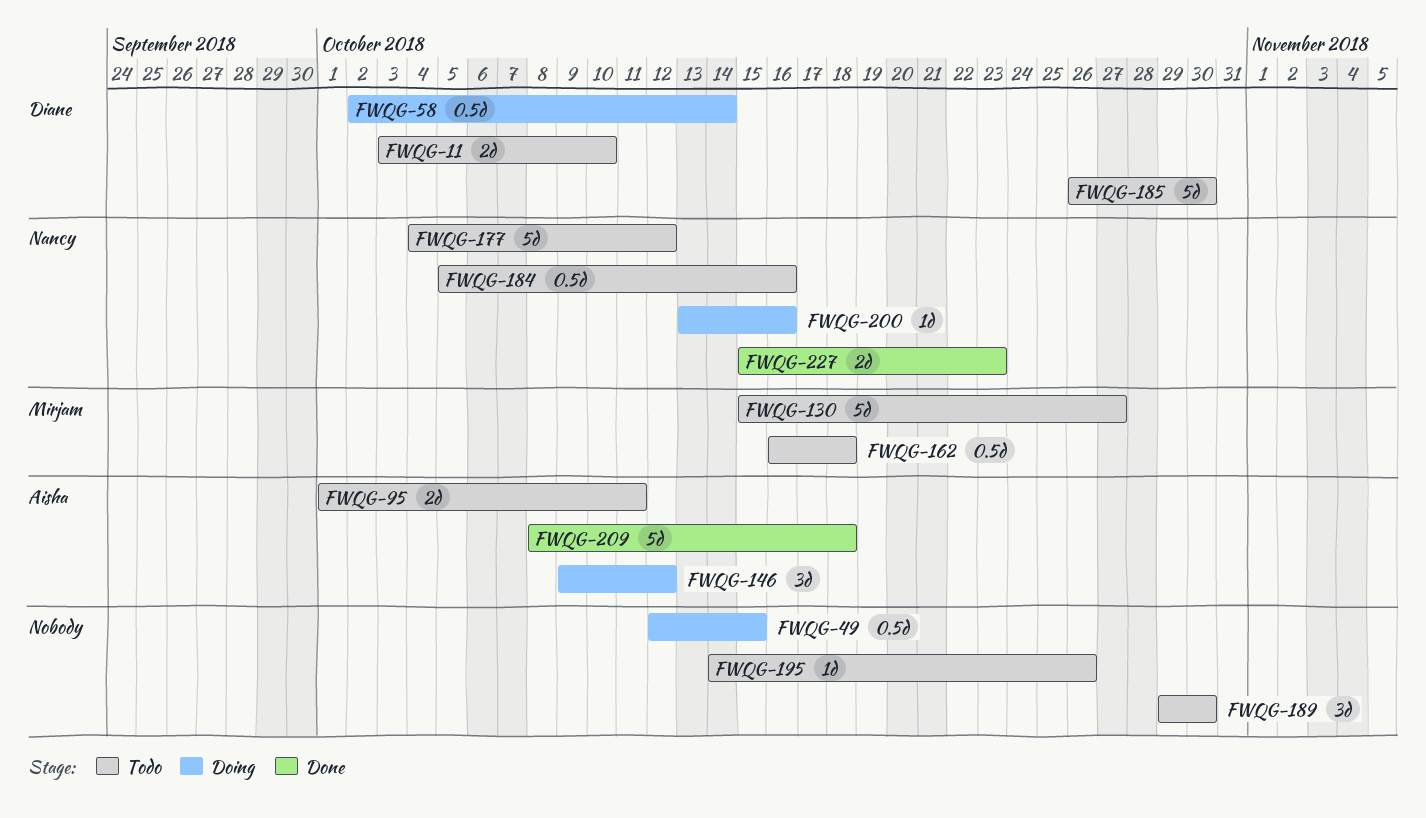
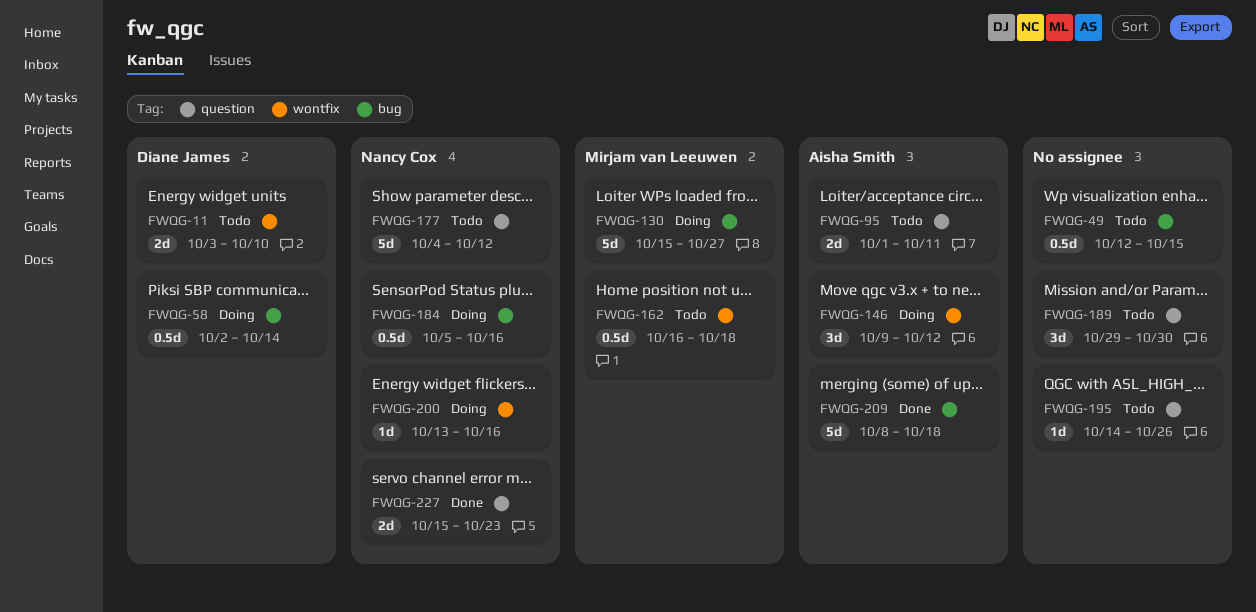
FWQG-49, status: Doing -> Todo
FWQG-130, status: Todo -> Doing
FWQG-184, status: Todo -> Doing
FWQG-185: present -> none

